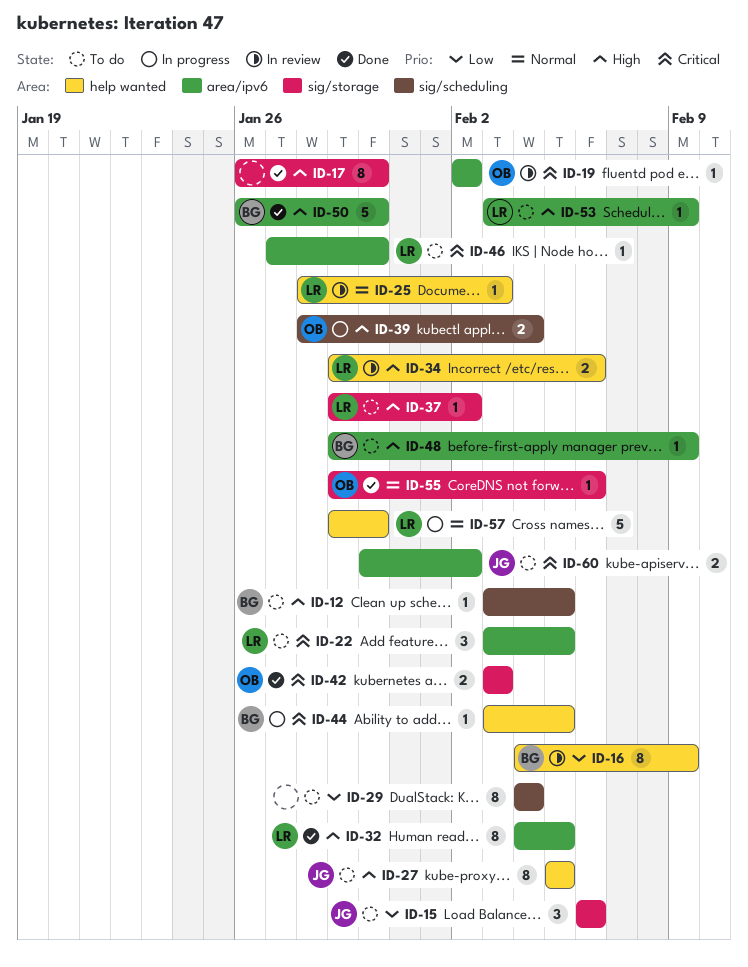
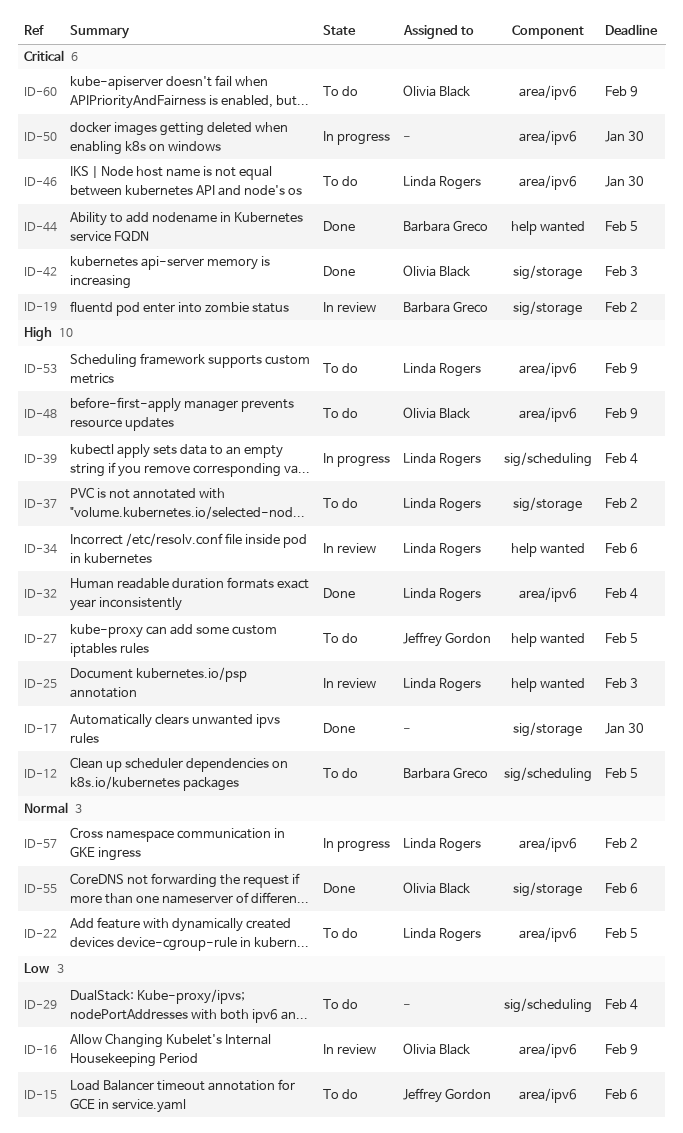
ID-15, label: sig/storage -> area/ipv6
ID-16, owner: Barbara Greco -> Olivia Black
ID-16, label: help wanted -> area/ipv6
ID-19, owner: Olivia Black -> Barbara Greco
ID-19, label: area/ipv6 -> sig/storage
ID-22, priority: Critical -> Normal
ID-25, priority: Normal -> High
ID-32, due: Feb 5 -> Feb 4
ID-39, owner: Olivia Black -> Linda Rogers
ID-44, status: In progress -> Done
ID-48, owner: Barbara Greco -> Olivia Black
ID-50, status: Done -> In progress
ID-50, owner: Barbara Greco -> none
ID-50, priority: High -> Critical
ID-57, label: help wanted -> area/ipv6
ID-57, due: Jan 30 -> Feb 2
ID-60, owner: Jeffrey Gordon -> Olivia Black
ID-60, due: Feb 2 -> Feb 9

